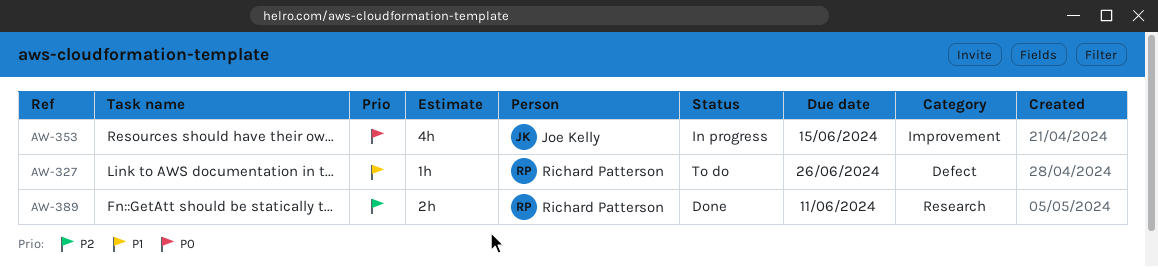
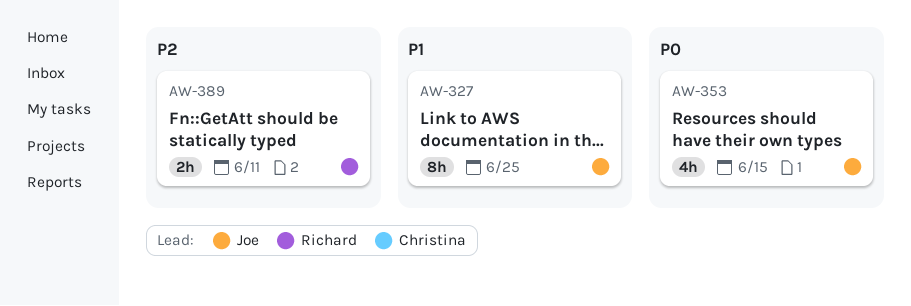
AW-327, owner: Richard Patterson -> Joe Kelly
AW-327, estimate: 1h -> 8h
AW-327, due: Jun 26 -> Jun 25

